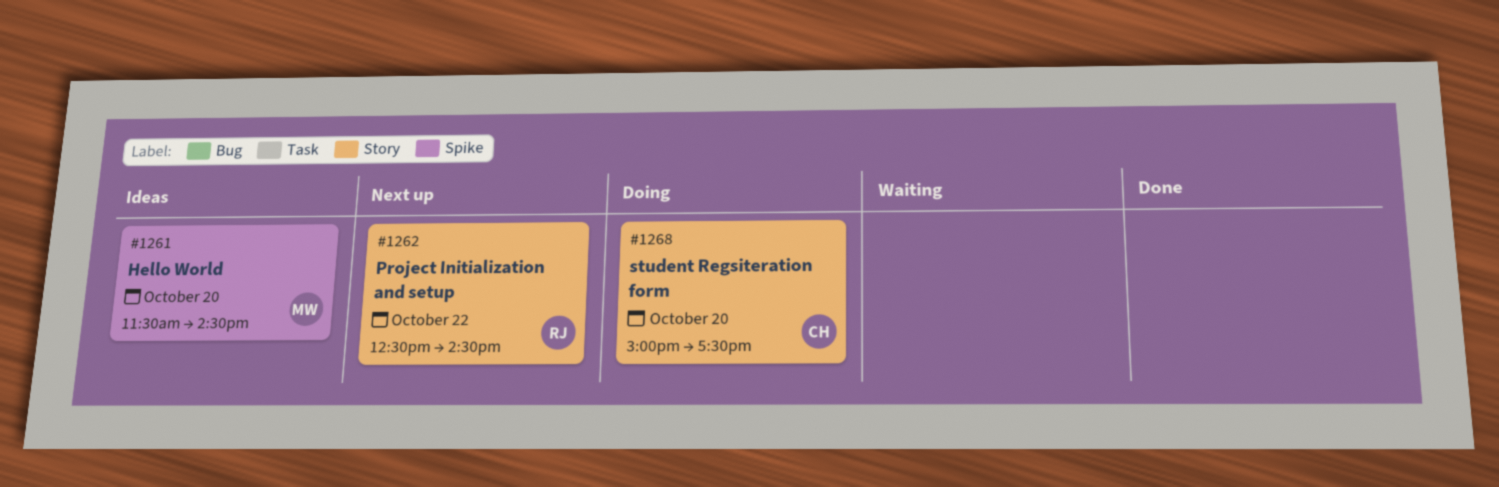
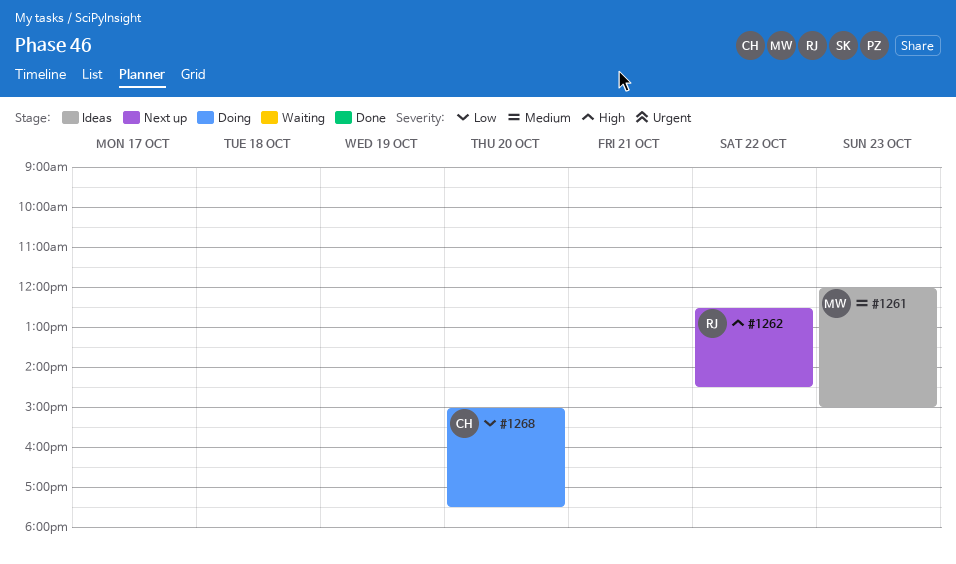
#1261, day: Oct 20 -> Oct 23
#1261, begins: 11:30 -> 12:00
#1261, ends: 14:30 -> 15:00

